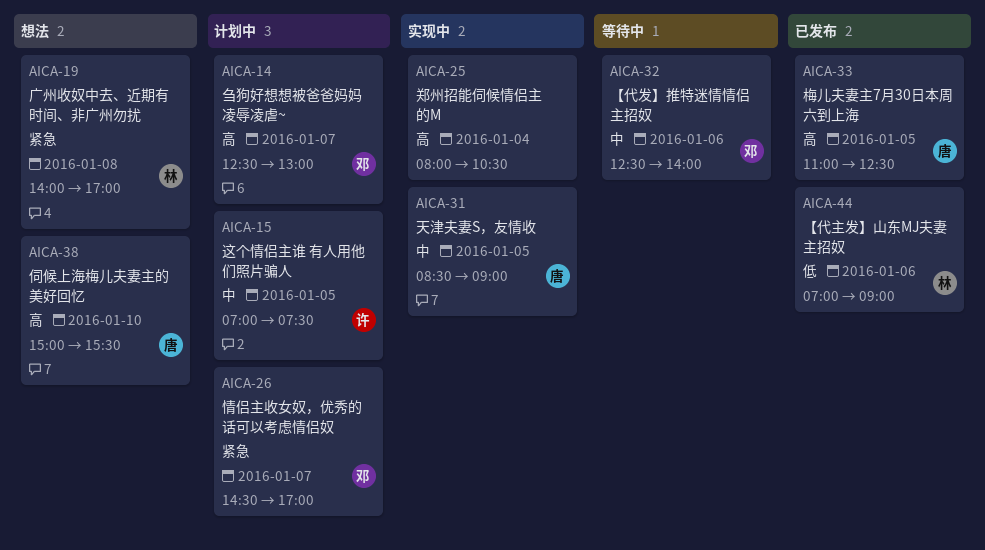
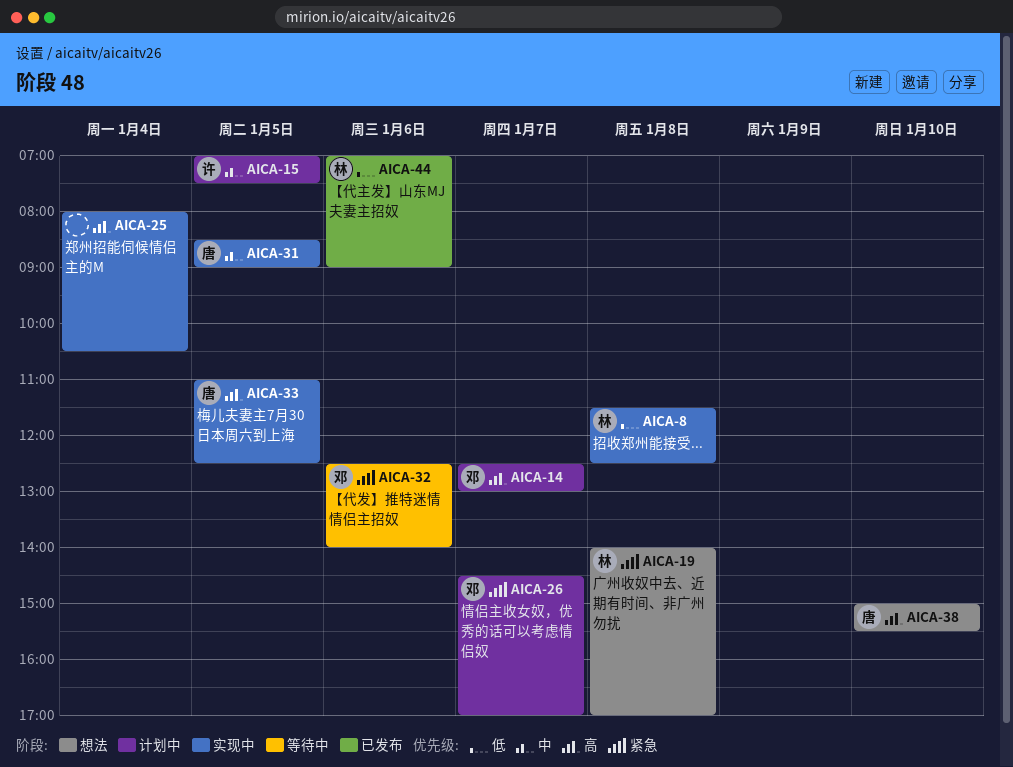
AICA-8: none -> present
AICA-32, priority: 中 -> 紧急
AICA-33, status: 已发布 -> 实现中

